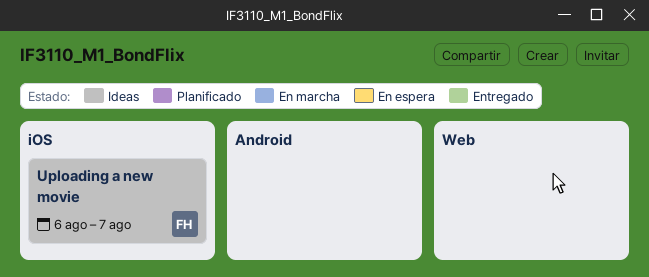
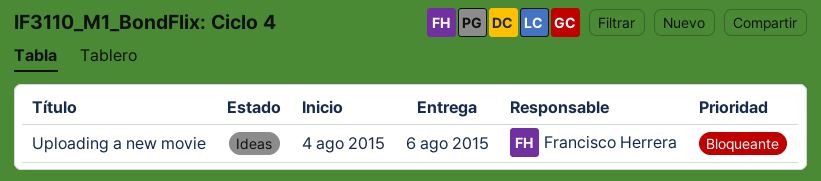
Uploading a new movie, start: Aug 6 -> Aug 4
Uploading a new movie, due: Aug 7 -> Aug 6

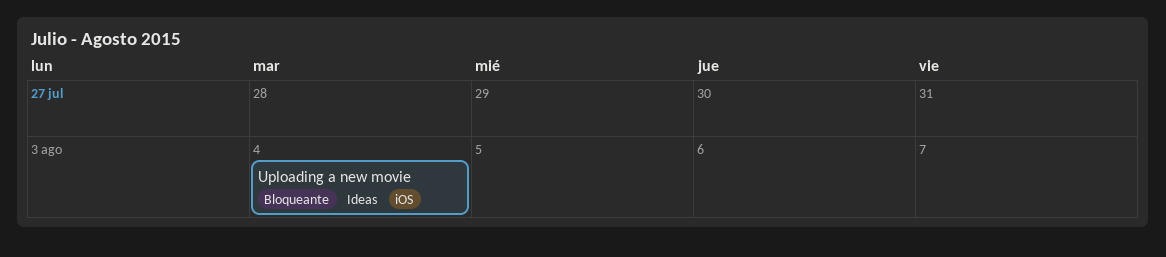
Uploading a new movie, due: Aug 6 -> Aug 4

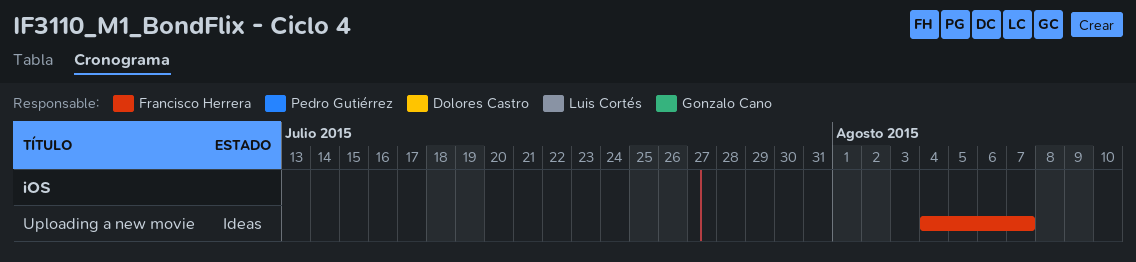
Uploading a new movie, due: Aug 4 -> Aug 7

